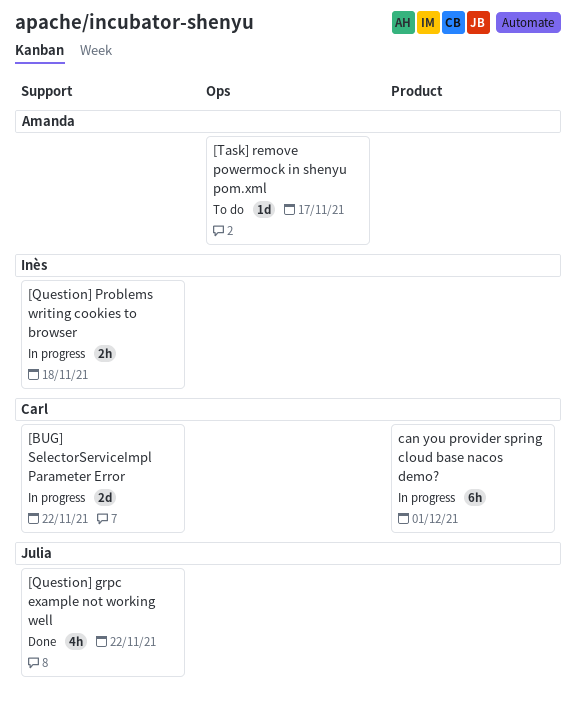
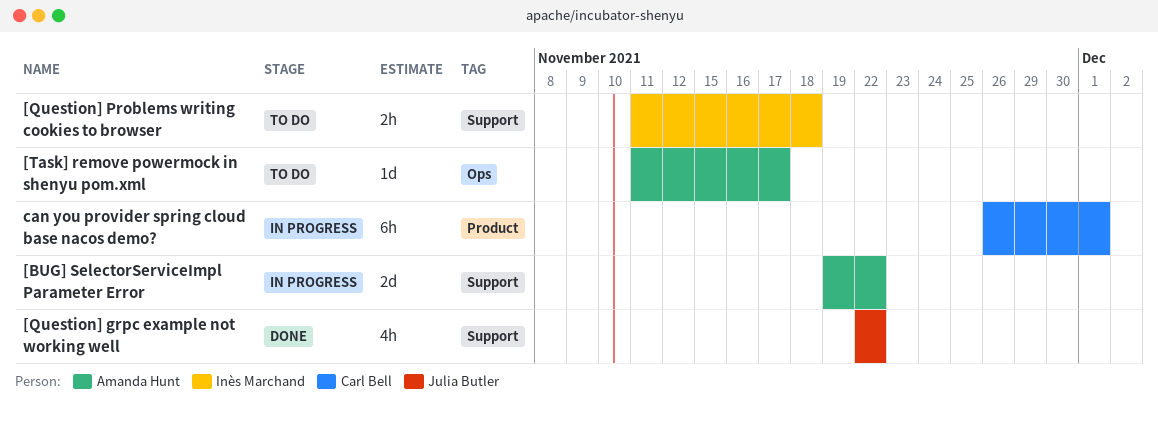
[BUG] SelectorServiceImpl Parameter Error, owner: Carl Bell -> Amanda Hunt
[Question] Problems writing cookies to browser, status: In progress -> To do

